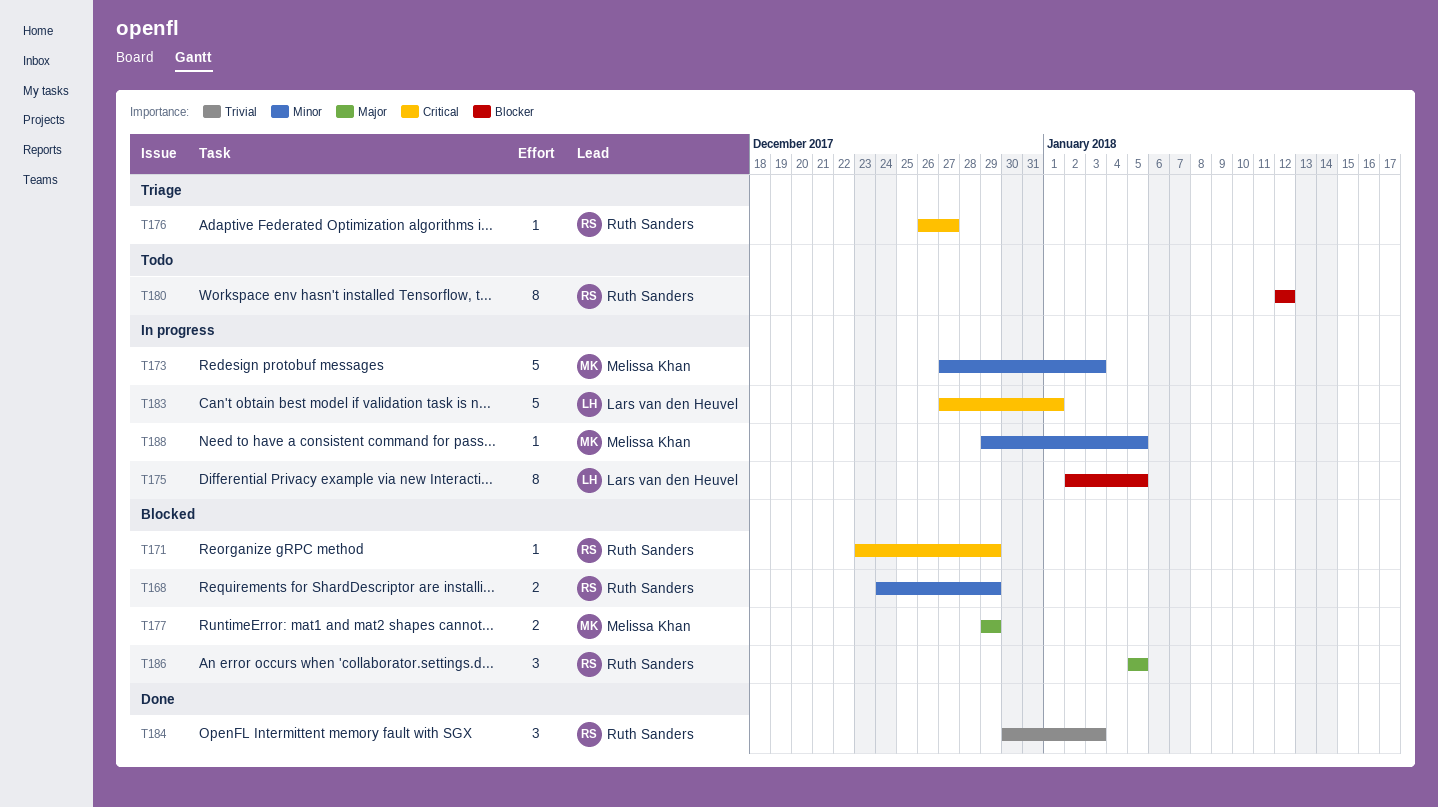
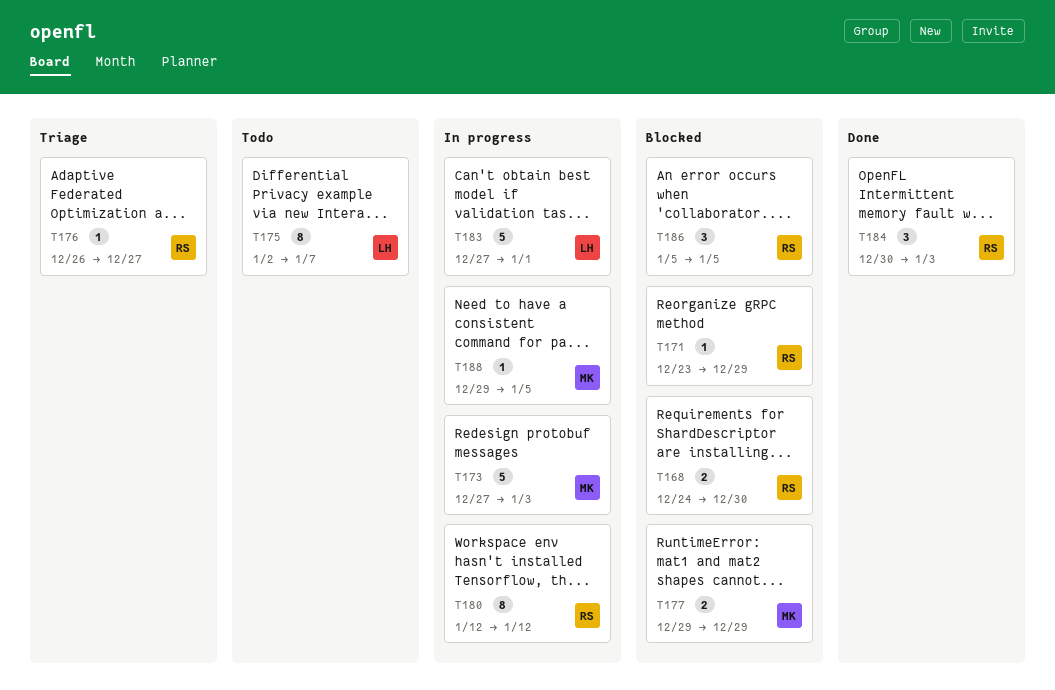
T168, due: Dec 29 -> Dec 30
T175, status: In progress -> Todo
T175, due: Jan 5 -> Jan 7
T180, status: Todo -> In progress

